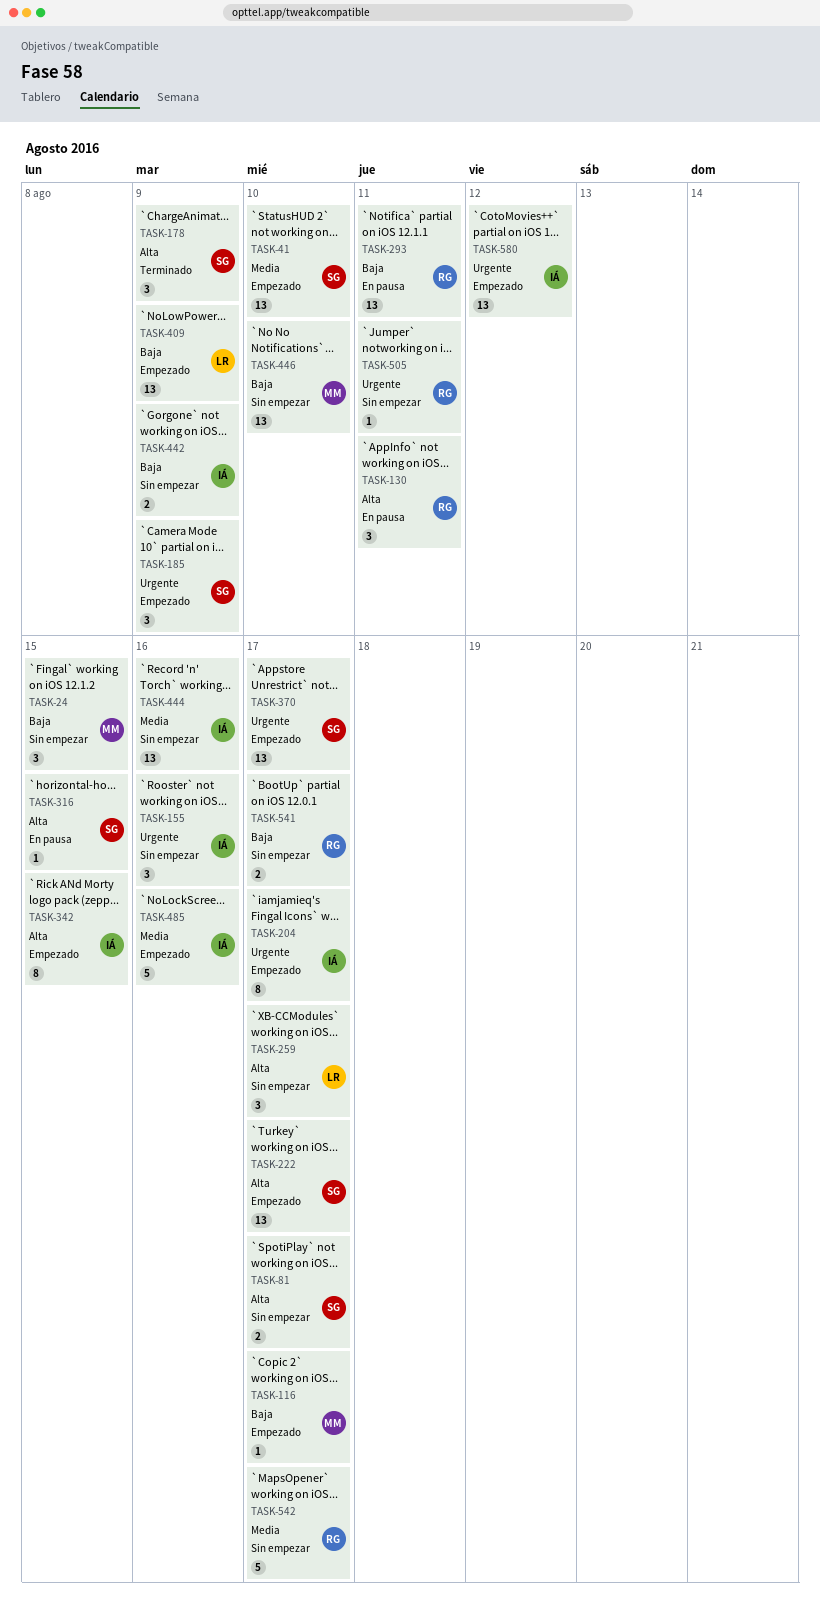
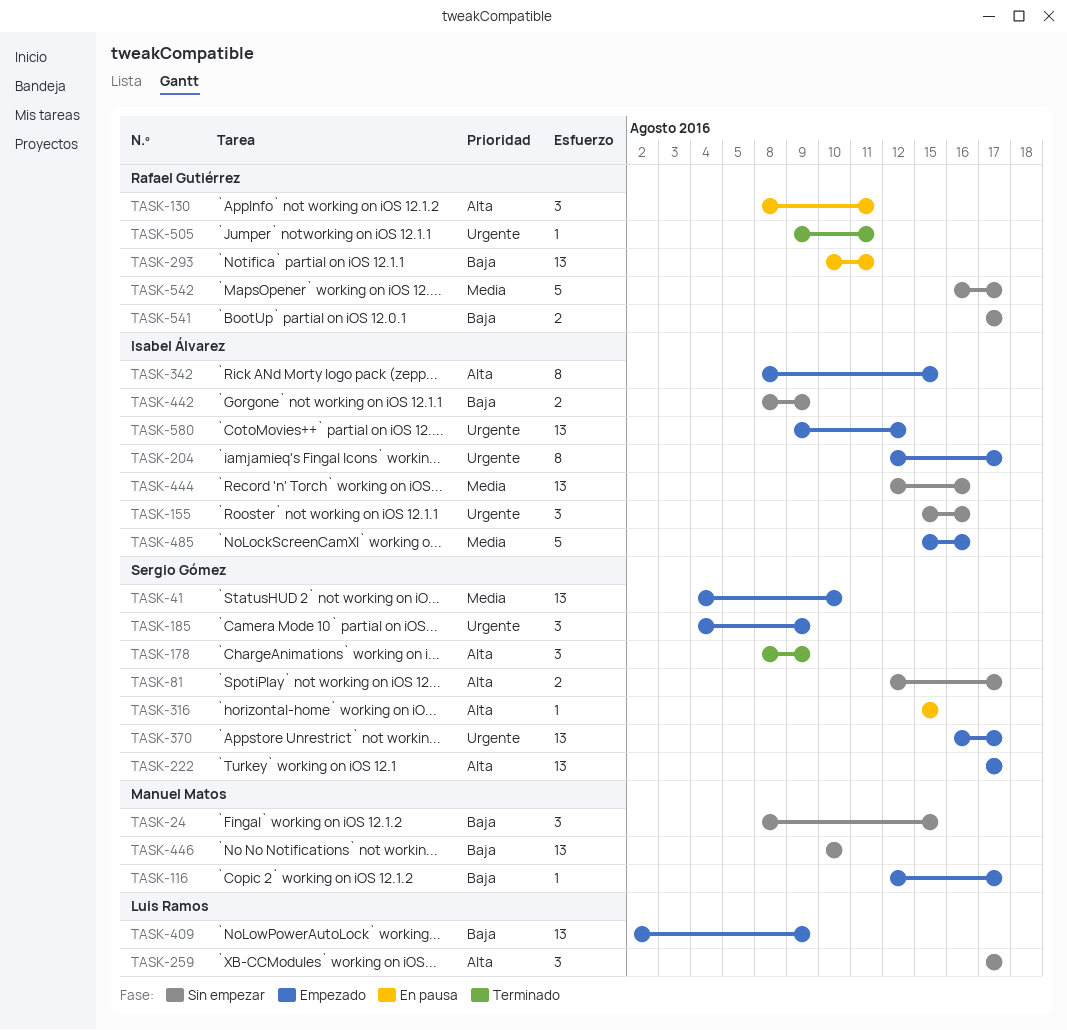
TASK-505, status: Sin empezar -> Terminado

